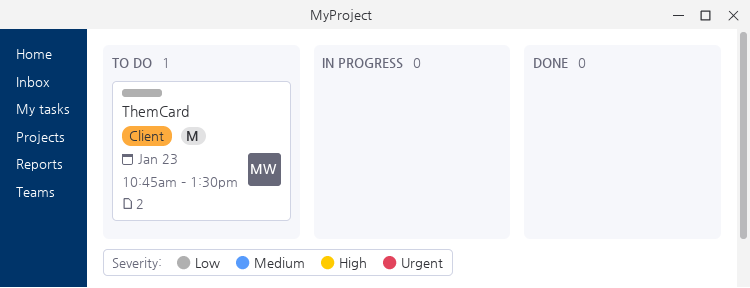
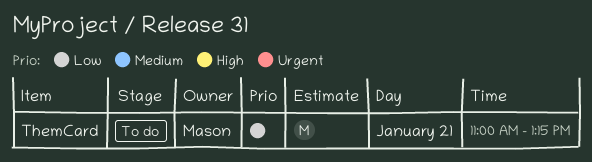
ThemCard, day: Jan 23 -> Jan 21
ThemCard, begins: 10:45 -> 11:00
ThemCard, ends: 13:30 -> 13:15

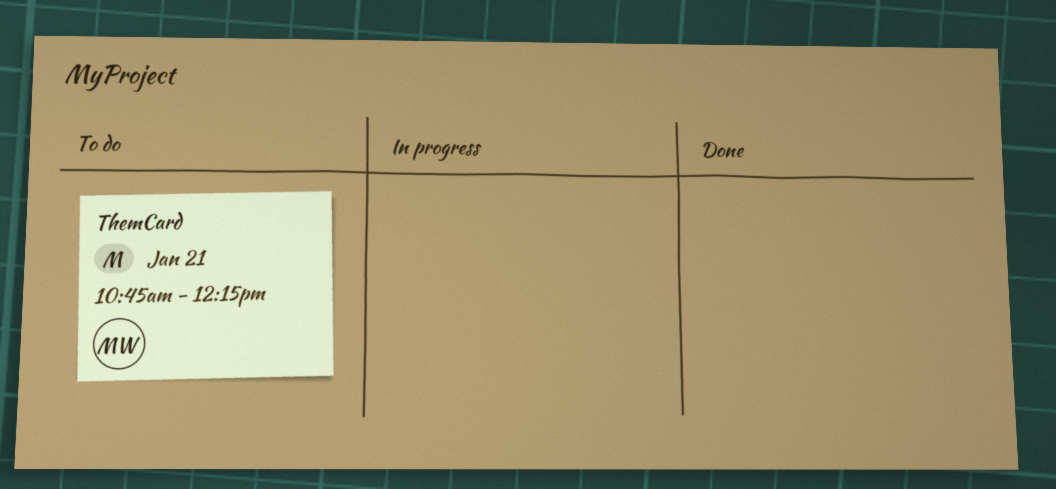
ThemCard, begins: 11:00 -> 10:45
ThemCard, ends: 13:15 -> 12:15

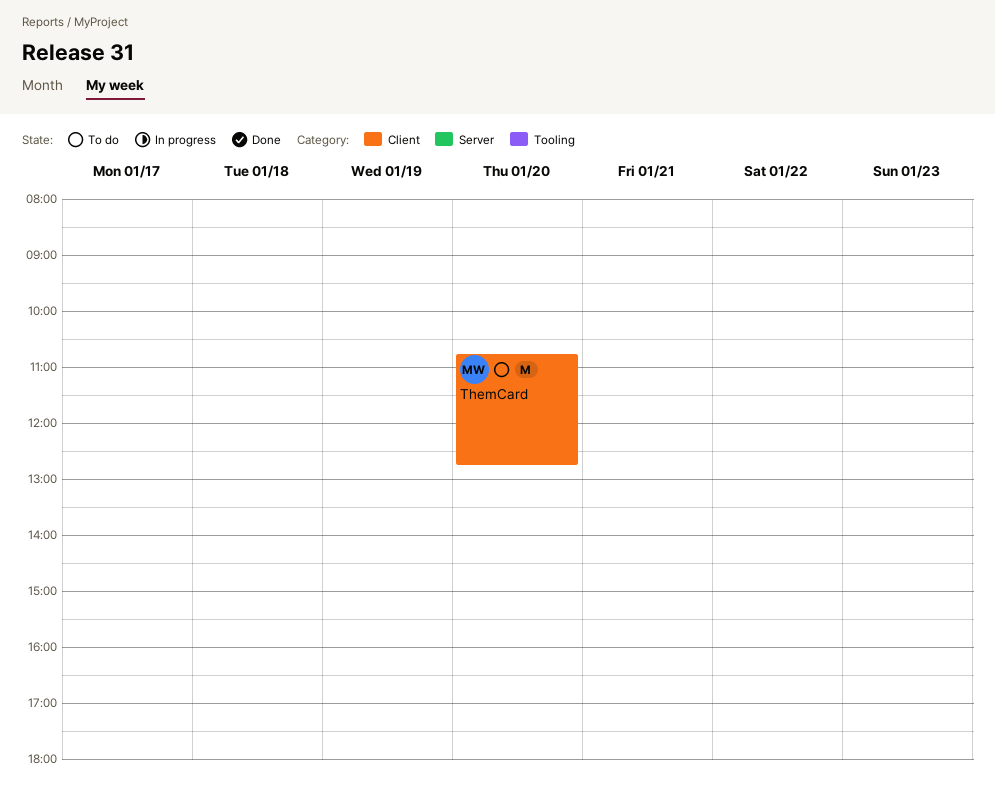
ThemCard, day: Jan 21 -> Jan 20
ThemCard, ends: 12:15 -> 12:45

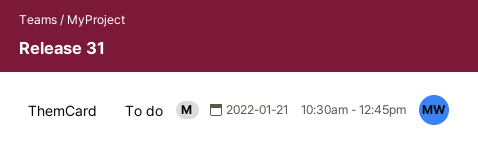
ThemCard, day: Jan 20 -> Jan 21
ThemCard, begins: 10:45 -> 10:30

